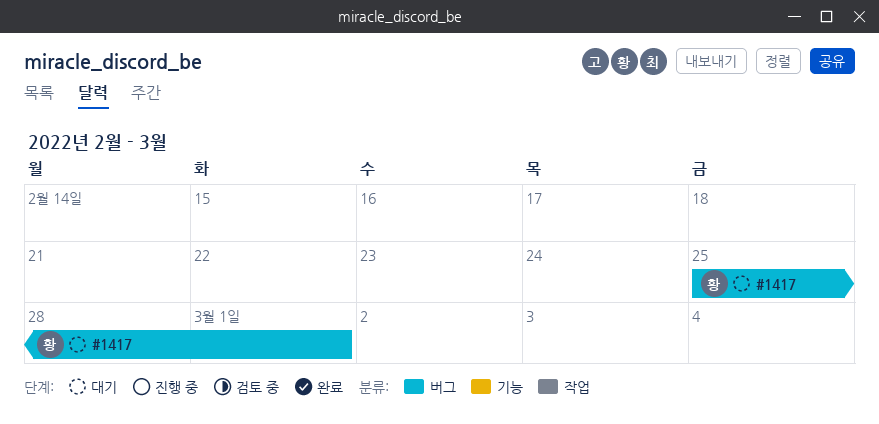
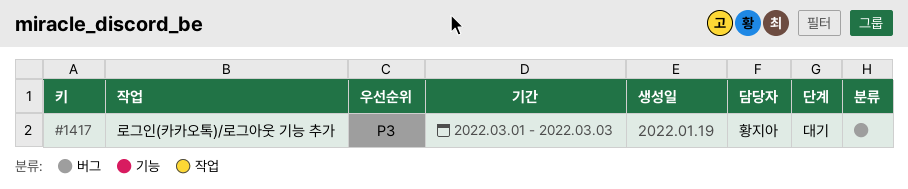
#1417, start: Feb 25 -> Mar 1
#1417, due: Mar 1 -> Mar 3

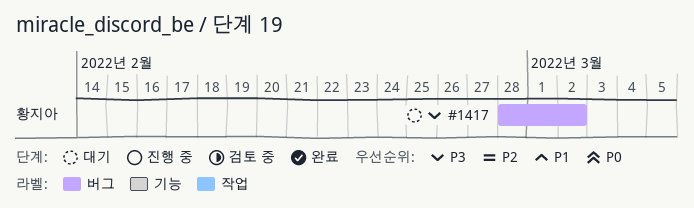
#1417, start: Mar 1 -> Feb 28
#1417, due: Mar 3 -> Mar 2

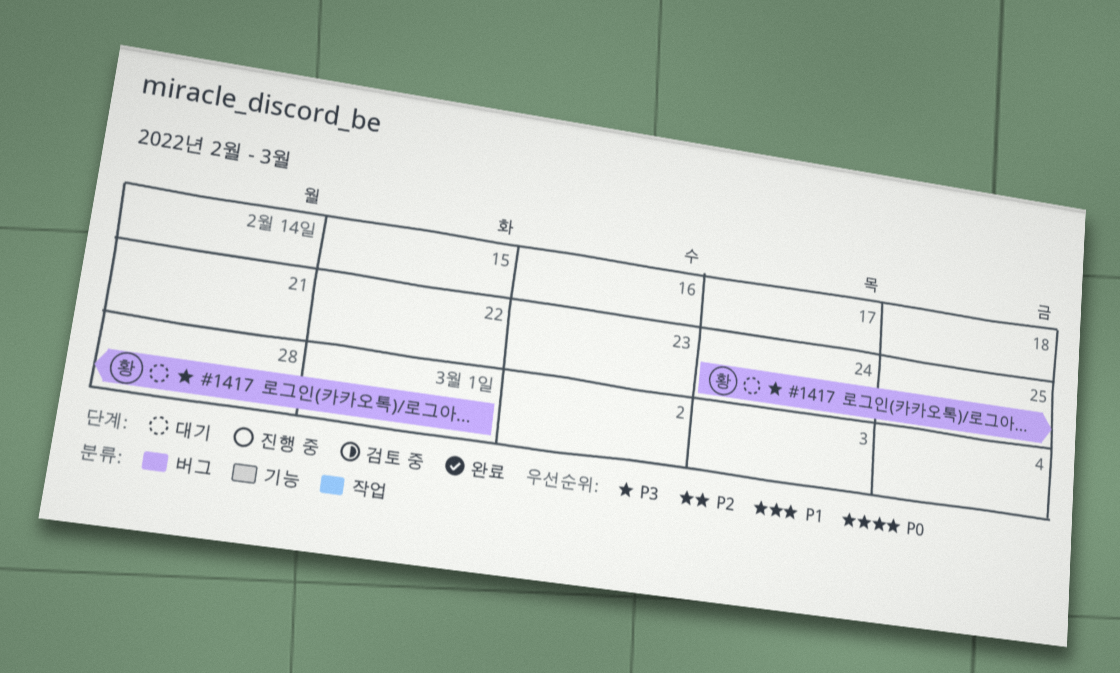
#1417, start: Feb 28 -> Feb 24
#1417, due: Mar 2 -> Mar 1

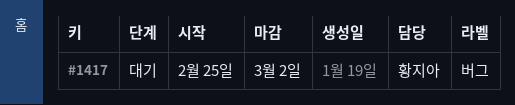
#1417, start: Feb 24 -> Feb 25
#1417, due: Mar 1 -> Mar 2

